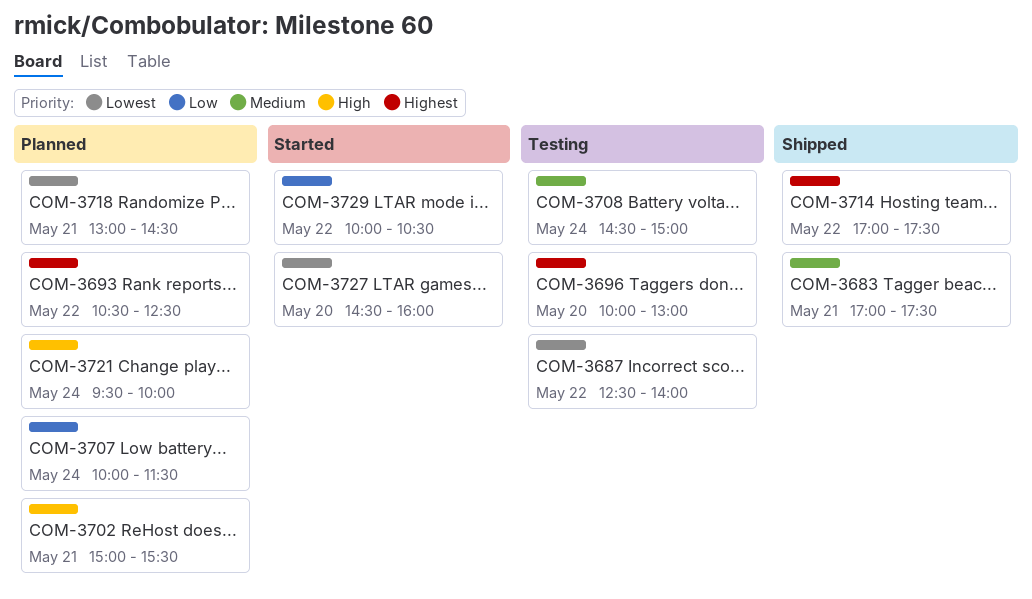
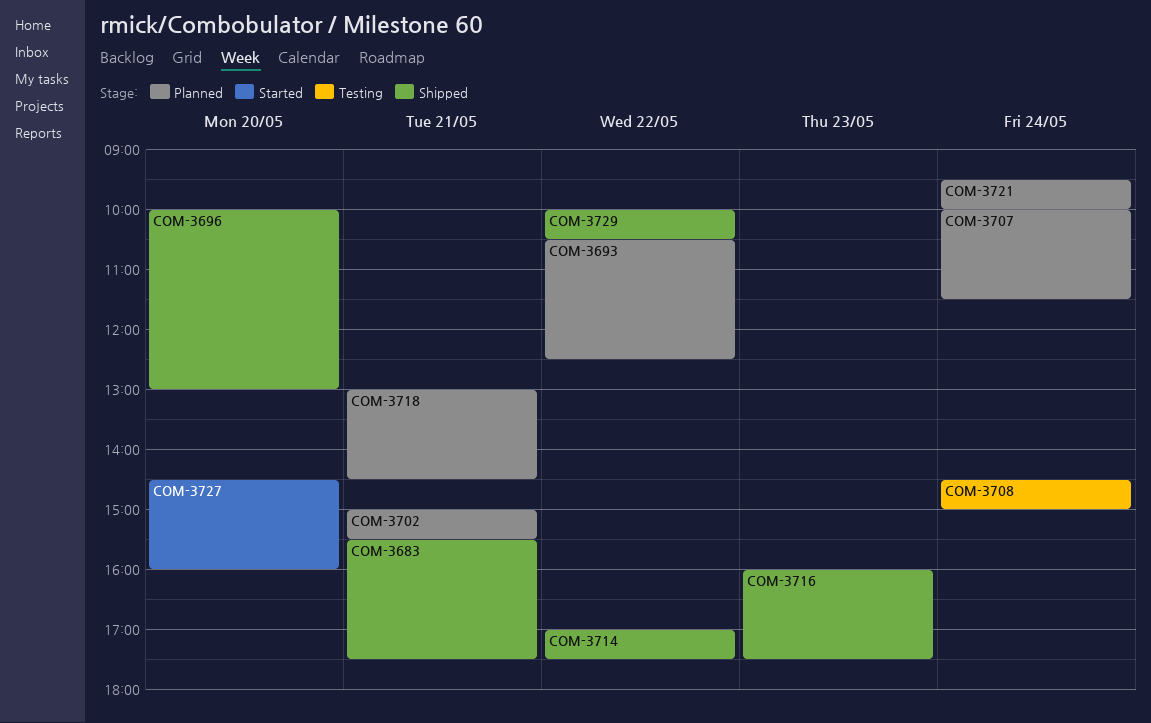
COM-3683, begins: 17:00 -> 15:30
COM-3687: present -> none
COM-3696, status: Testing -> Shipped
COM-3716: none -> present
COM-3729, status: Started -> Shipped

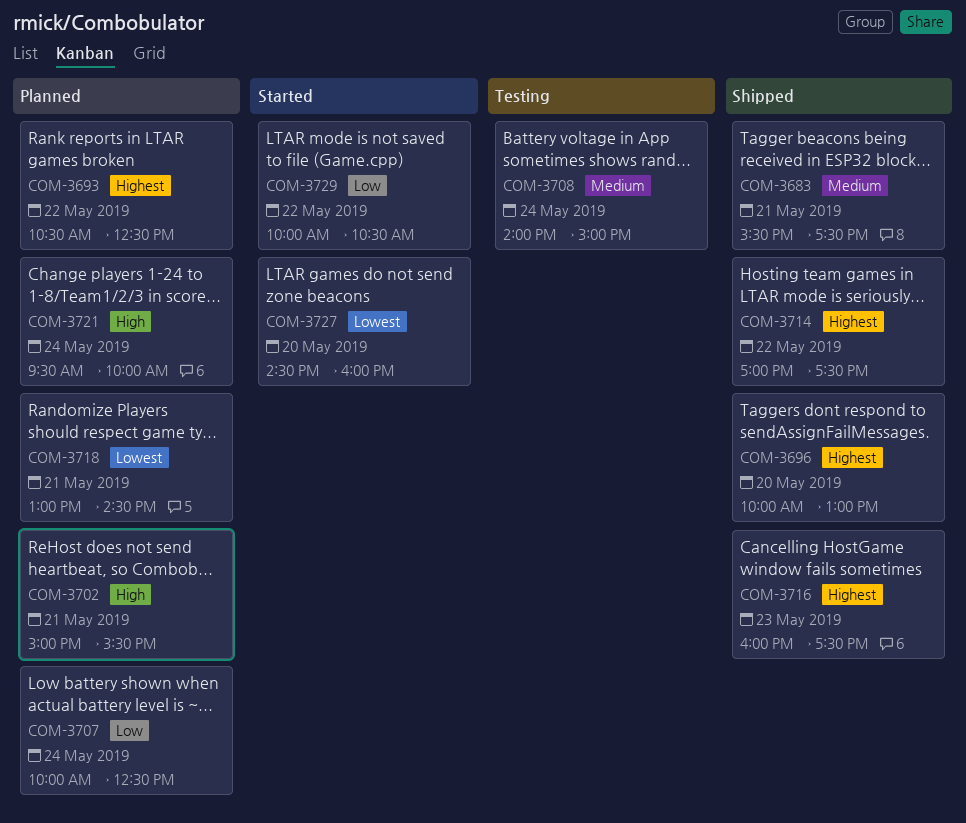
COM-3707, ends: 11:30 -> 12:30
COM-3708, begins: 14:30 -> 14:00
COM-3729, status: Shipped -> Started

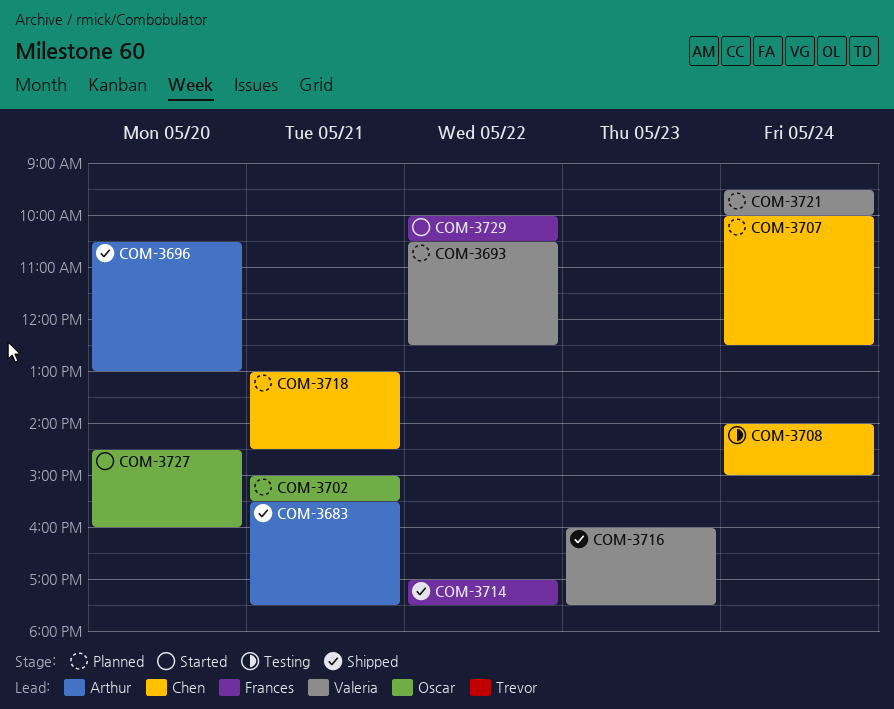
COM-3696, begins: 10:00 -> 10:30

